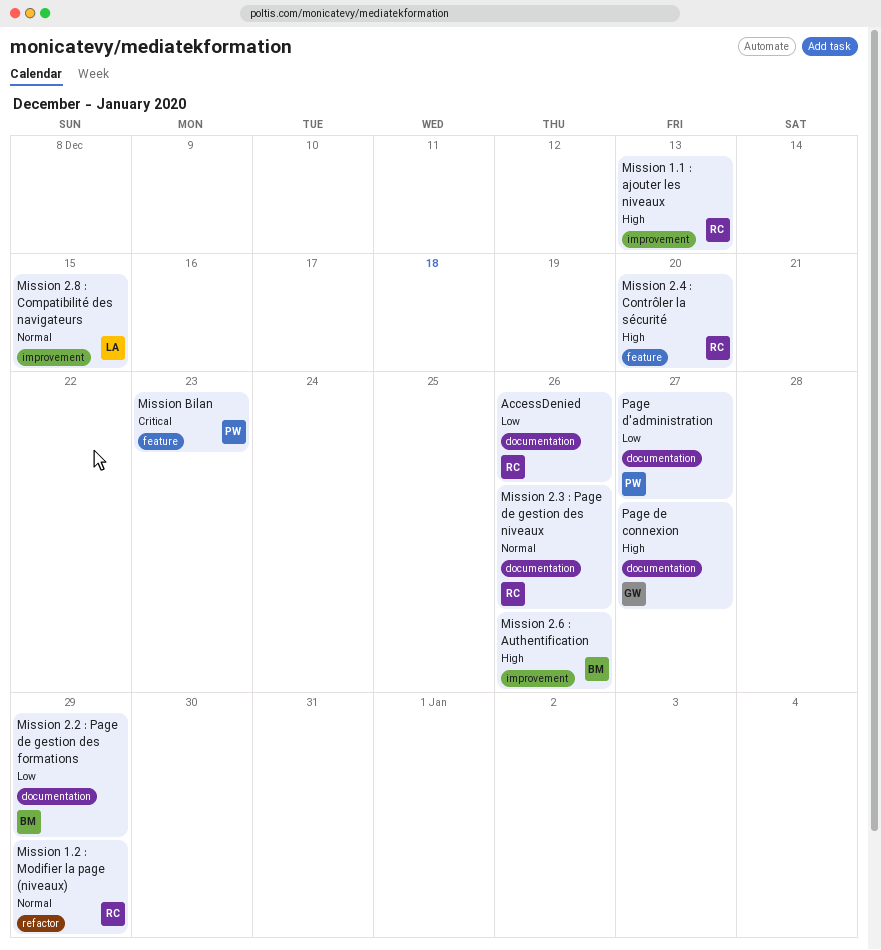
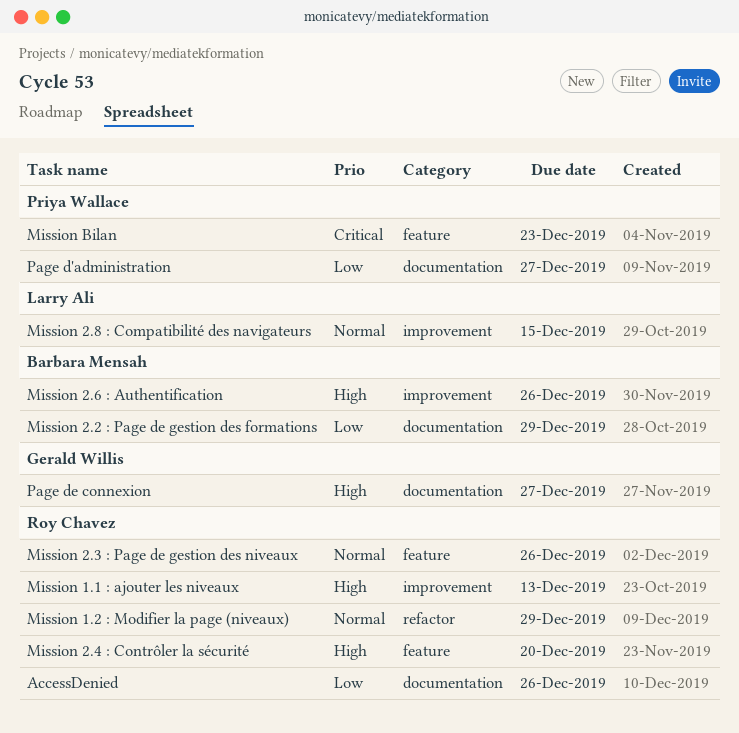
Mission 2.3 : Page de gestion des niveaux, label: documentation -> feature

